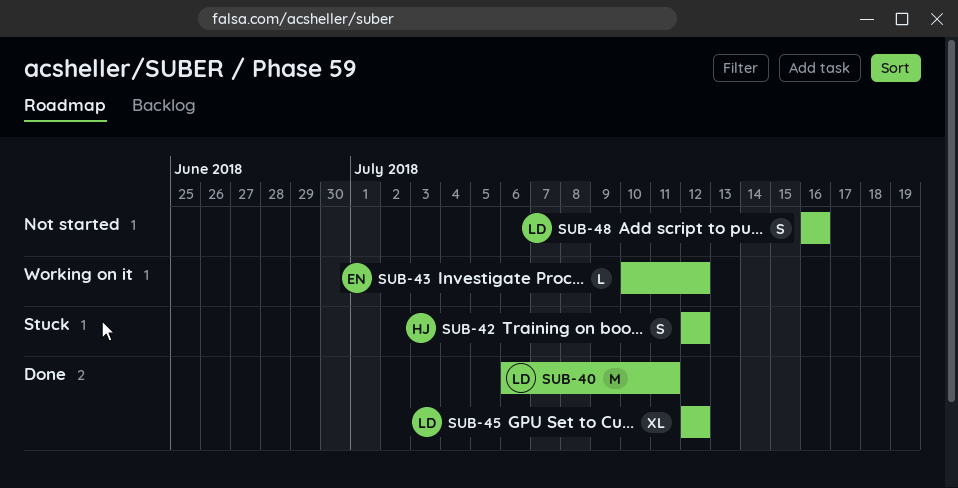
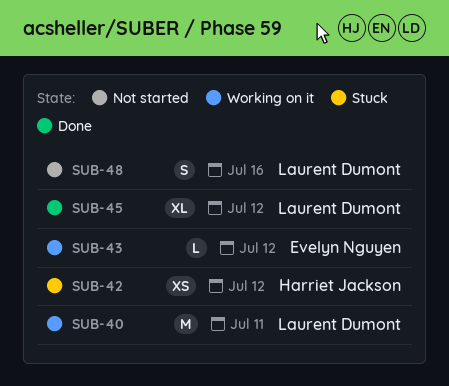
SUB-40, status: Done -> Working on it
SUB-42, estimate: S -> XS

